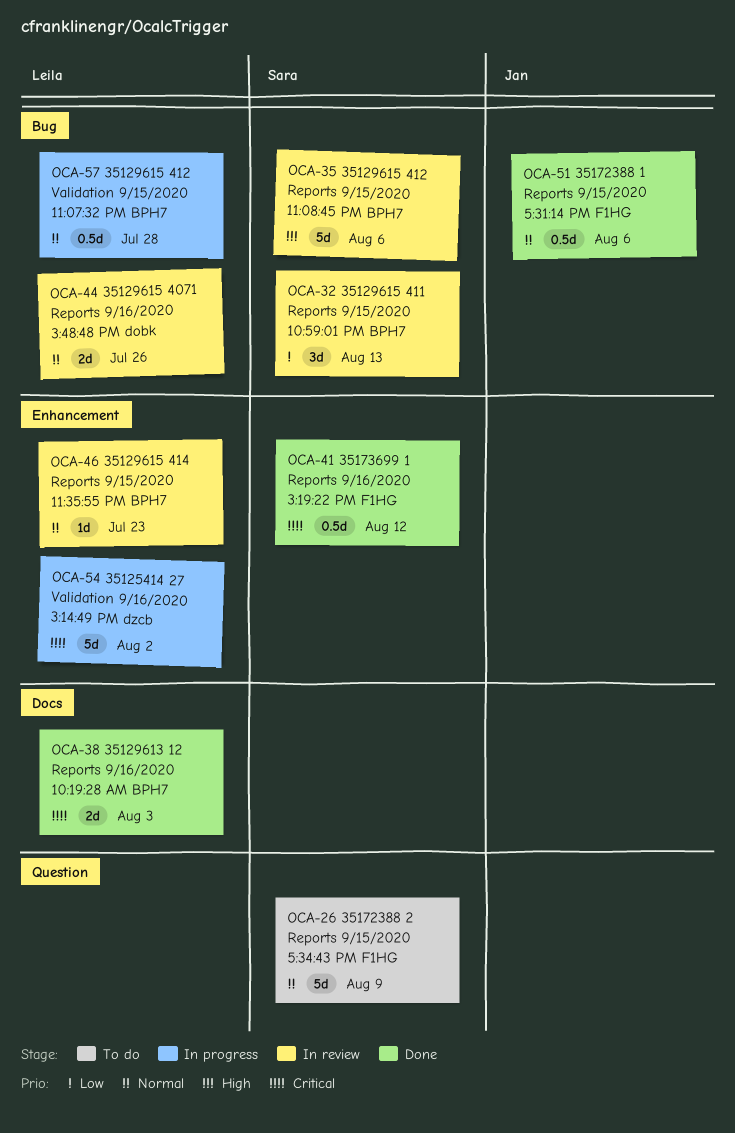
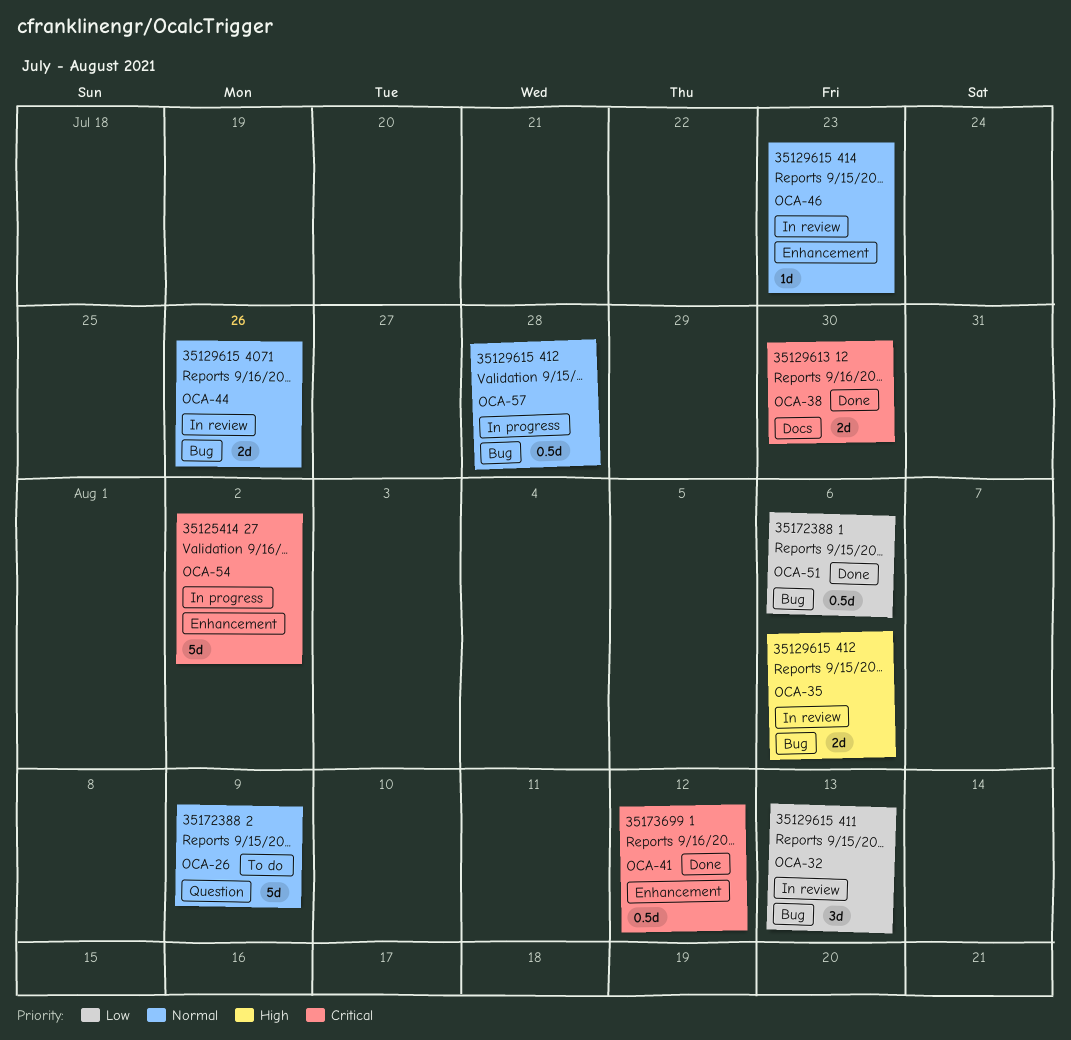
OCA-35, estimate: 5d -> 2d
OCA-38, due: Aug 3 -> Jul 30
OCA-51, priority: Normal -> Low

